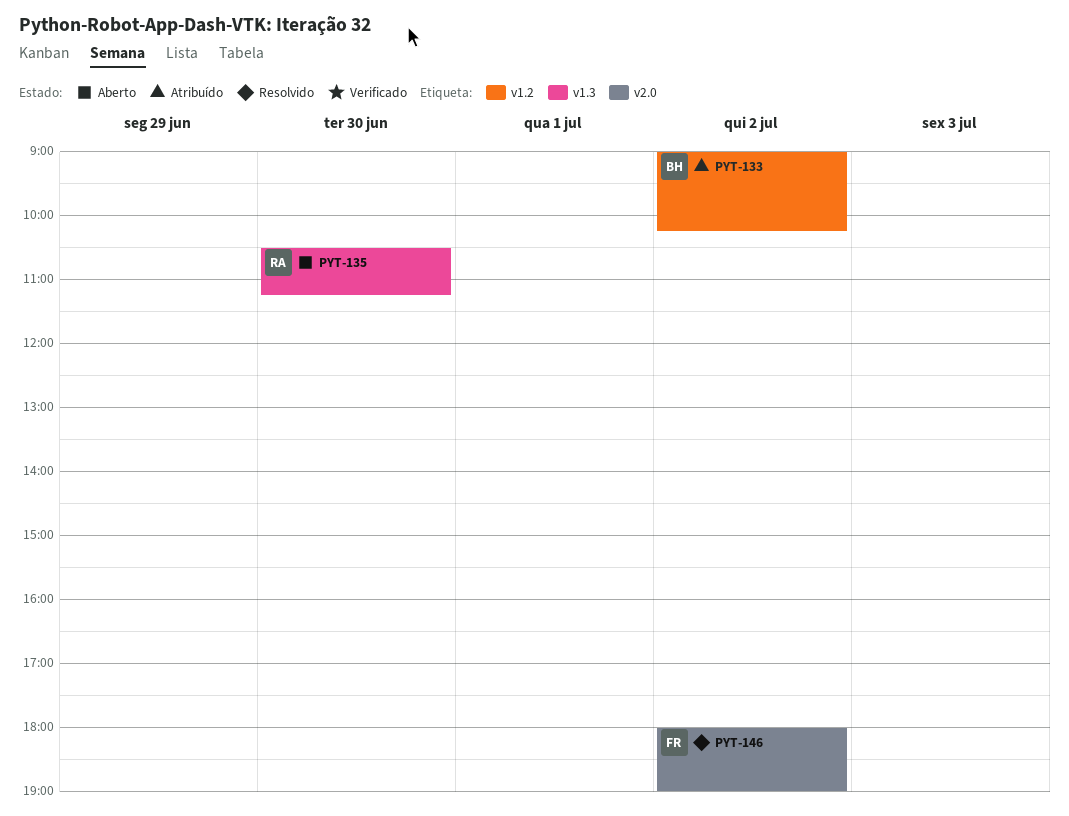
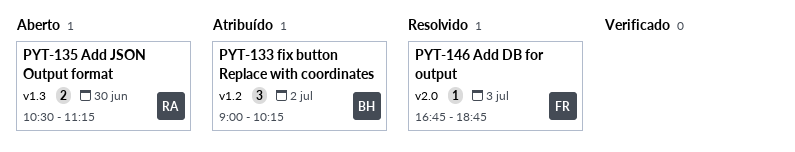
PYT-146, day: Jul 2 -> Jul 3
PYT-146, begins: 18:00 -> 16:45
PYT-146, ends: 19:00 -> 18:45

